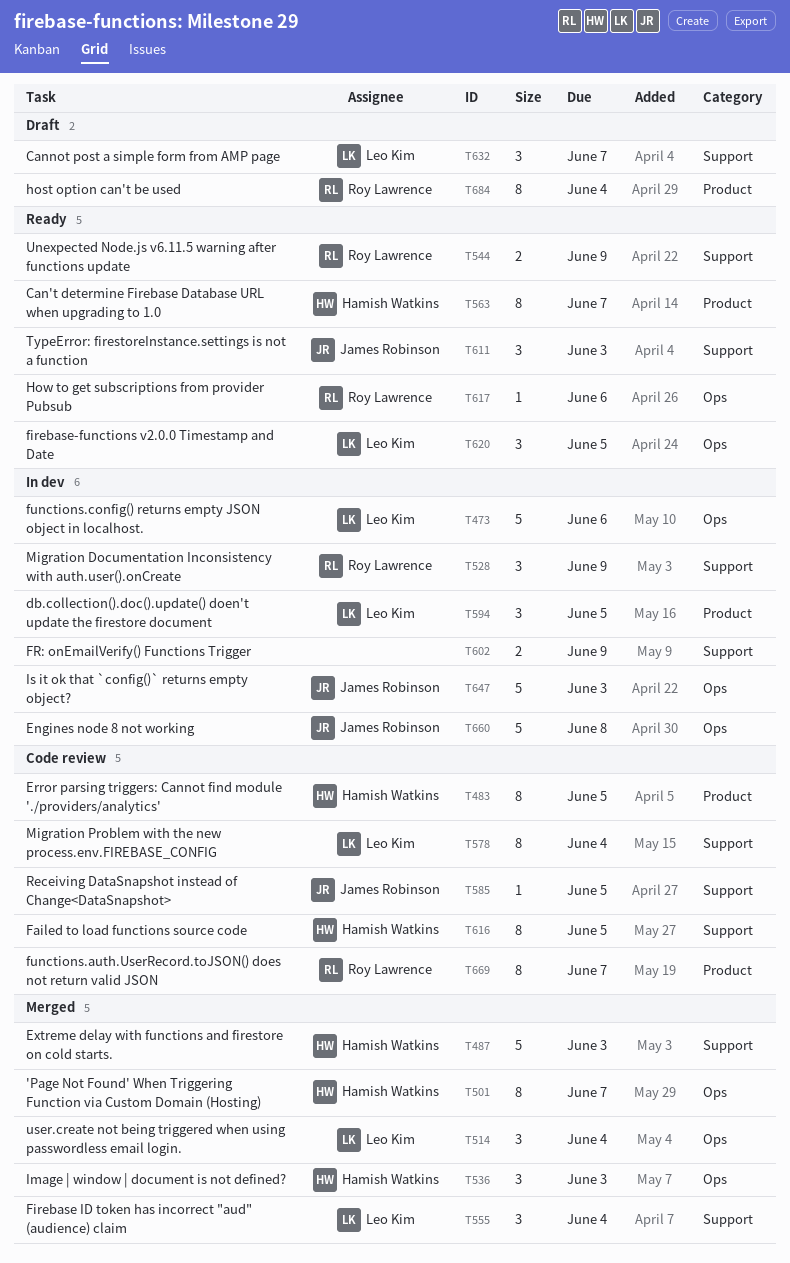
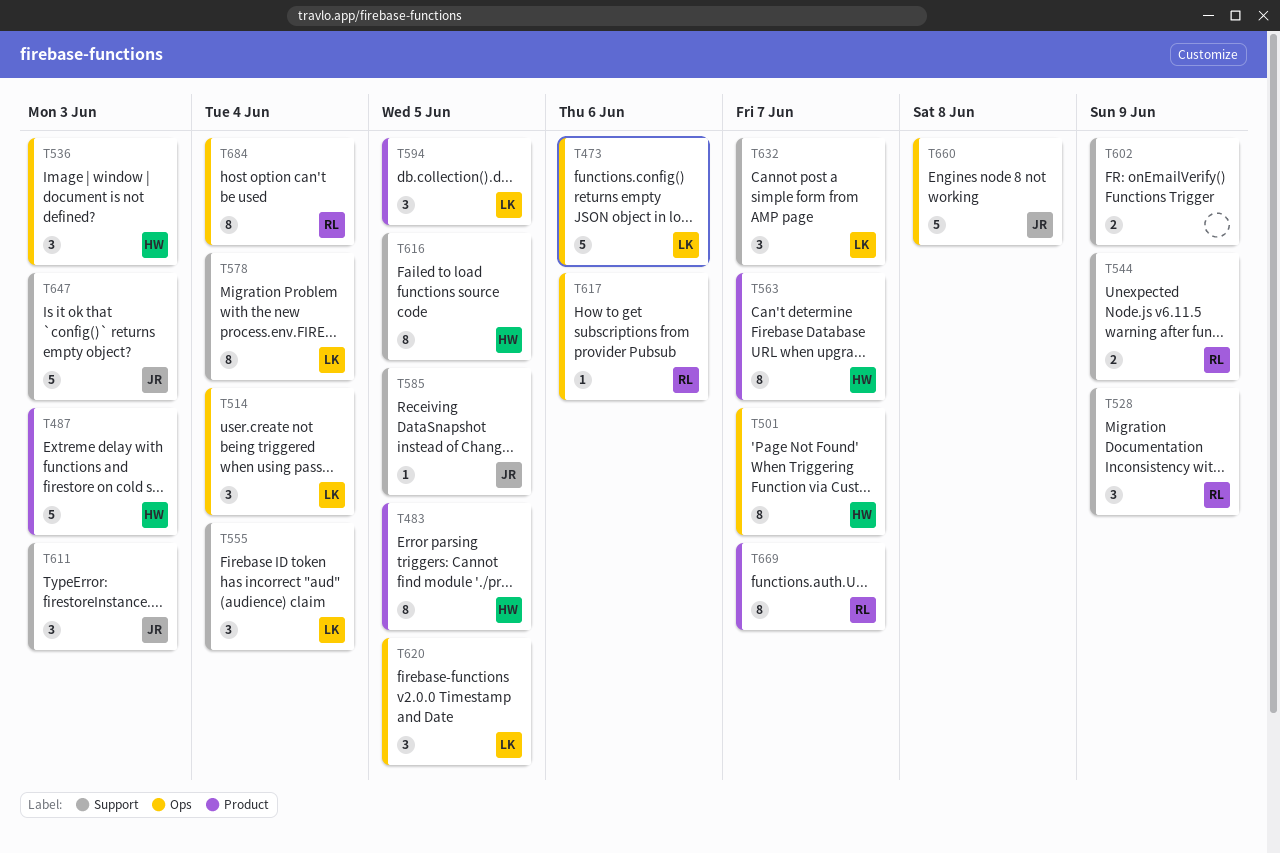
T487, label: Support -> Product
T647, label: Ops -> Support
T684, label: Product -> Ops

